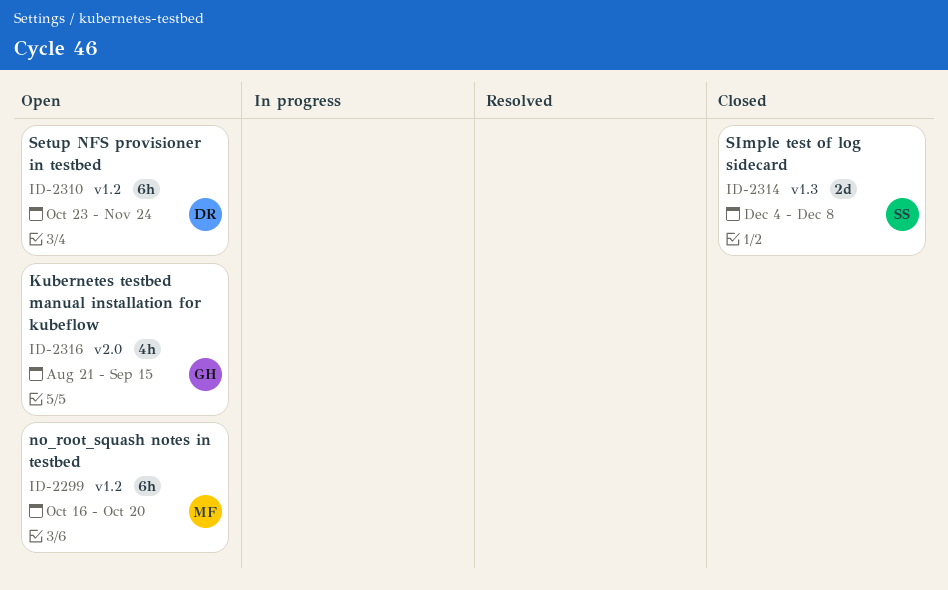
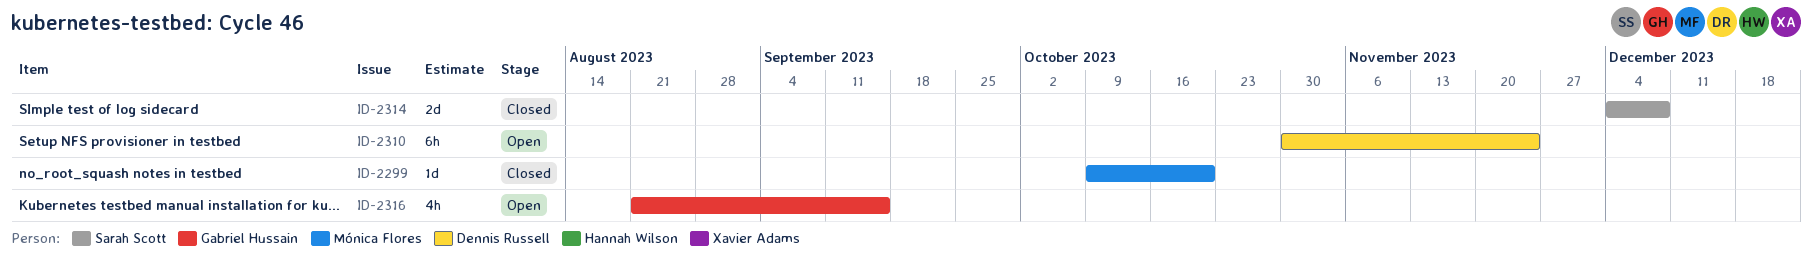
ID-2299, status: Open -> Closed
ID-2299, estimate: 6h -> 1d
ID-2299, start: Oct 16 -> Oct 9
ID-2310, start: Oct 23 -> Oct 30

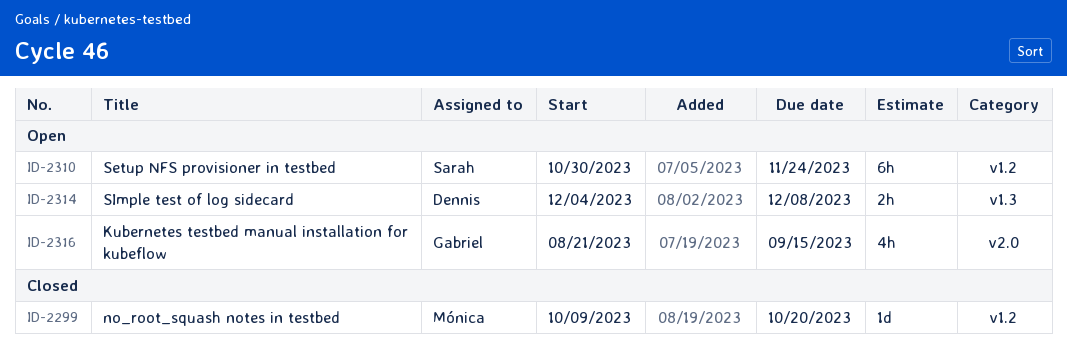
ID-2310, owner: Dennis Russell -> Sarah Scott
ID-2314, status: Closed -> Open
ID-2314, owner: Sarah Scott -> Dennis Russell
ID-2314, estimate: 2d -> 2h

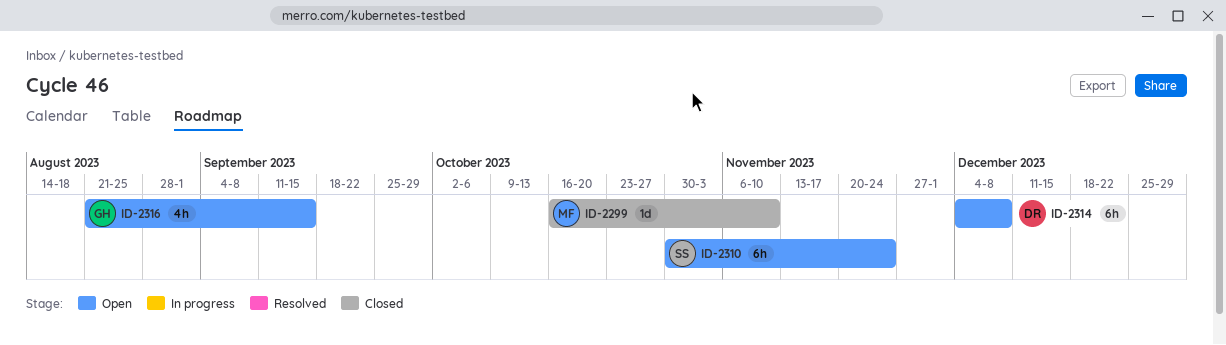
ID-2299, start: Oct 9 -> Oct 16
ID-2299, due: Oct 20 -> Nov 10
ID-2314, estimate: 2h -> 6h

